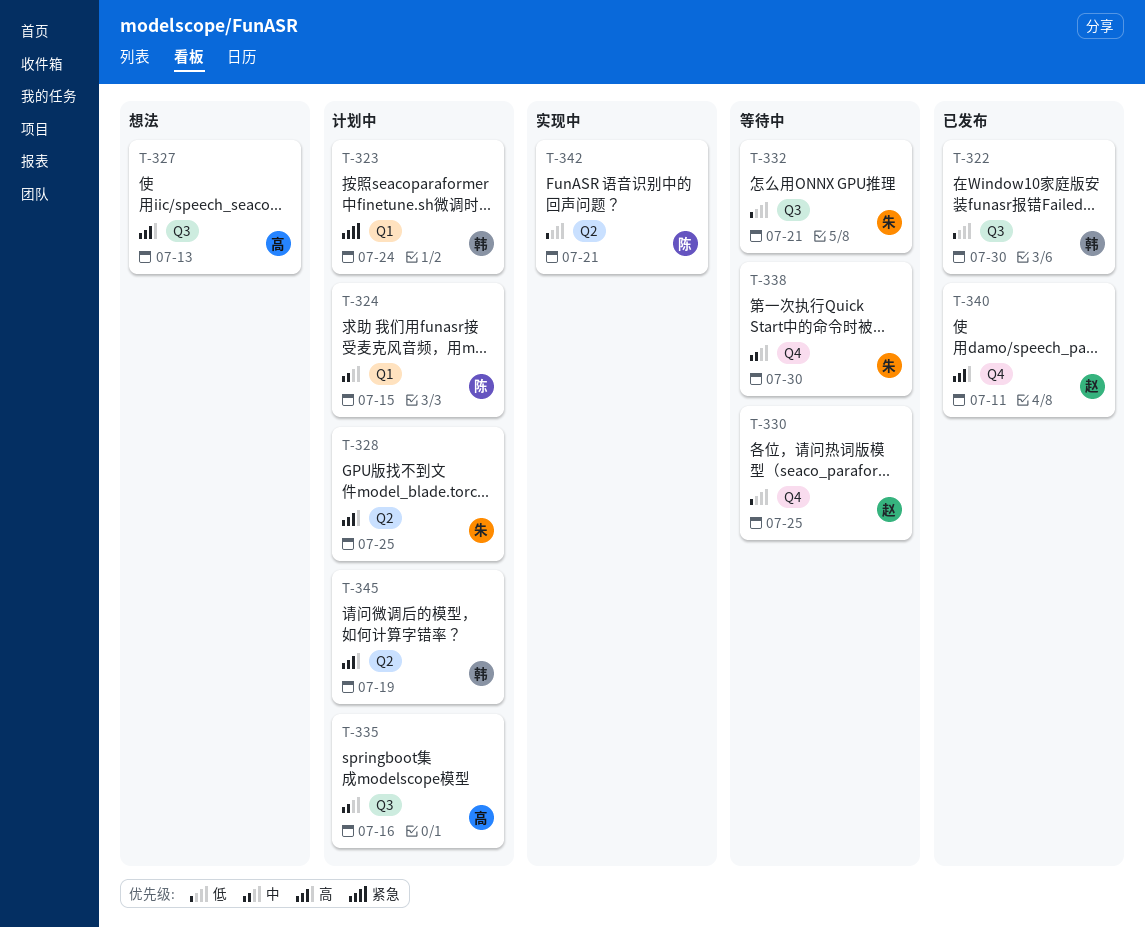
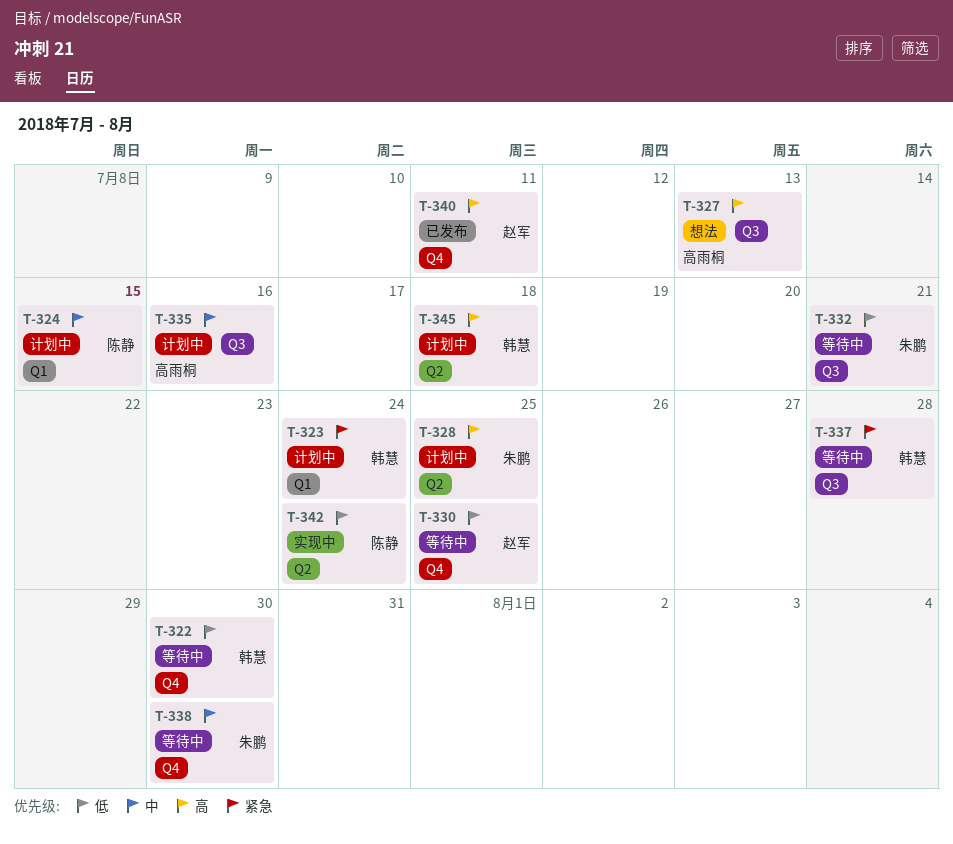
T-322, status: 已发布 -> 等待中
T-322, label: Q3 -> Q4
T-337: none -> present
T-342, due: Jul 21 -> Jul 24
T-345, due: Jul 19 -> Jul 18

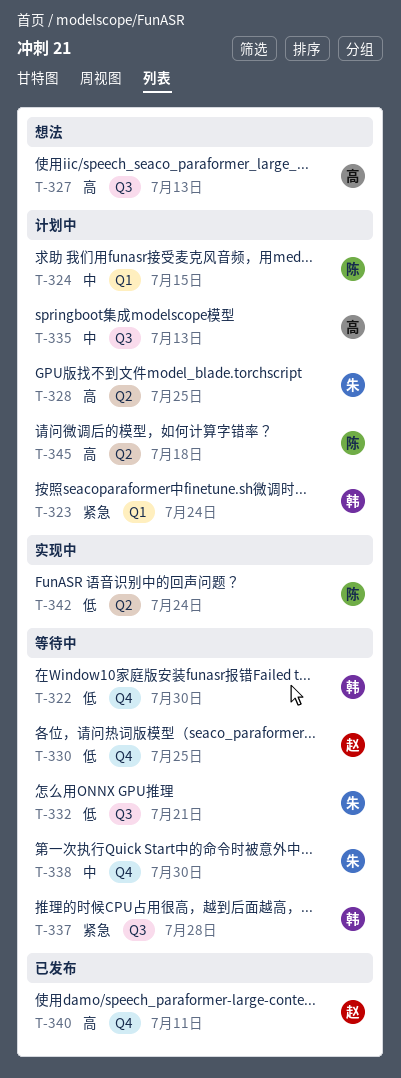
T-335, due: Jul 16 -> Jul 13
T-345, owner: 韩慧 -> 陈静

